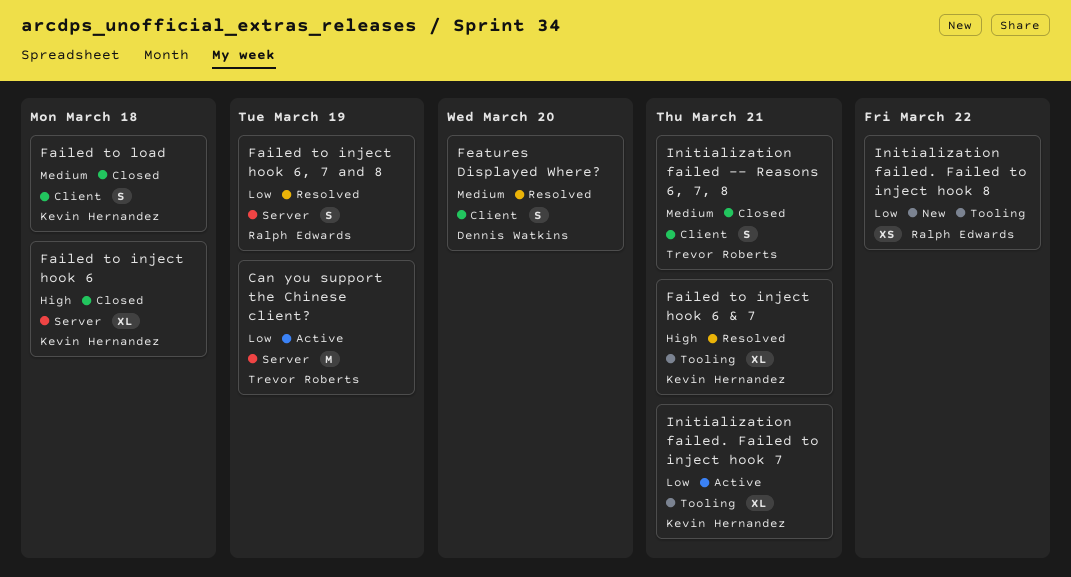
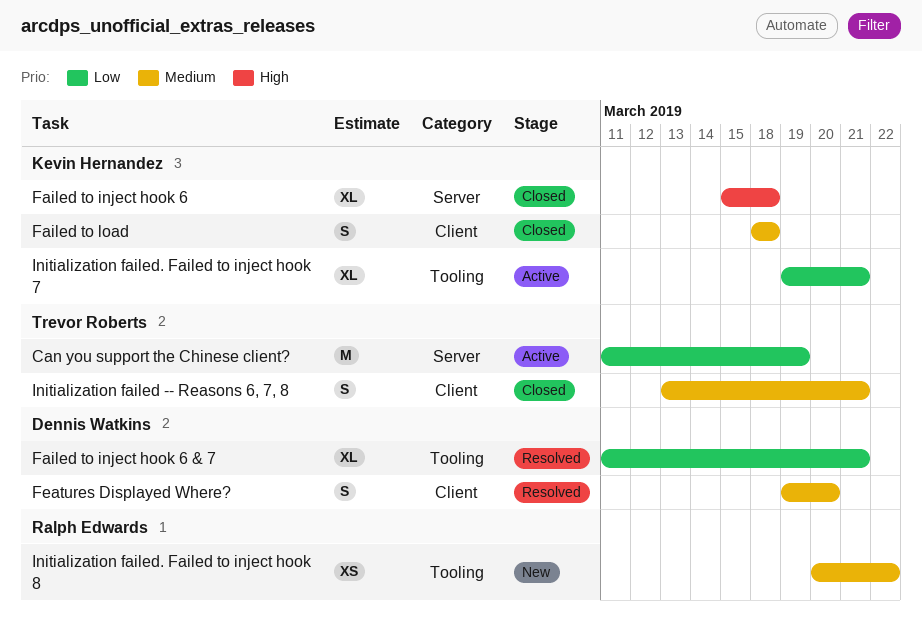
Failed to inject hook 6 & 7, owner: Kevin Hernandez -> Dennis Watkins
Failed to inject hook 6 & 7, priority: High -> Low
Failed to inject hook 6, 7 and 8: present -> none
Initialization failed. Failed to inject hook 8, priority: Low -> Medium

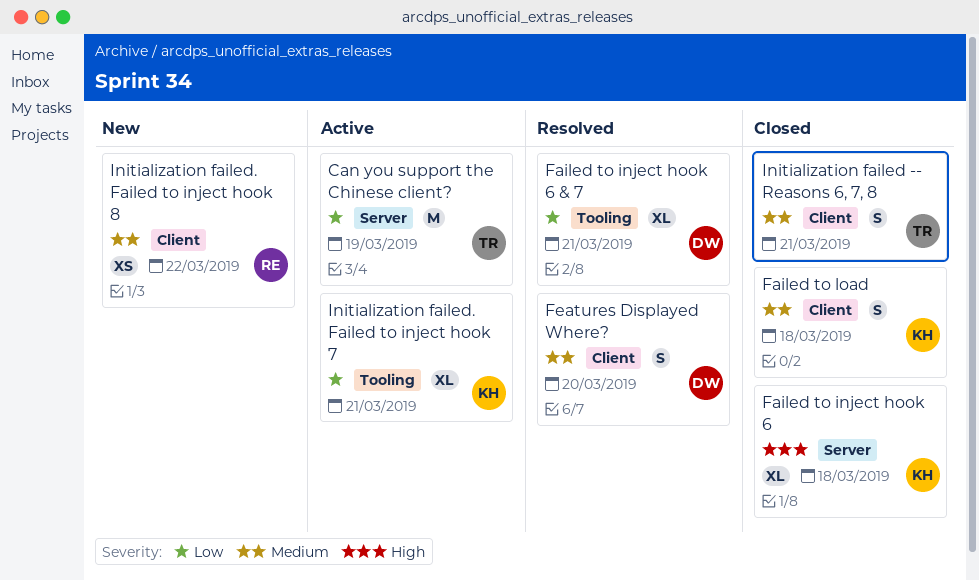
Initialization failed. Failed to inject hook 8, label: Tooling -> Client

